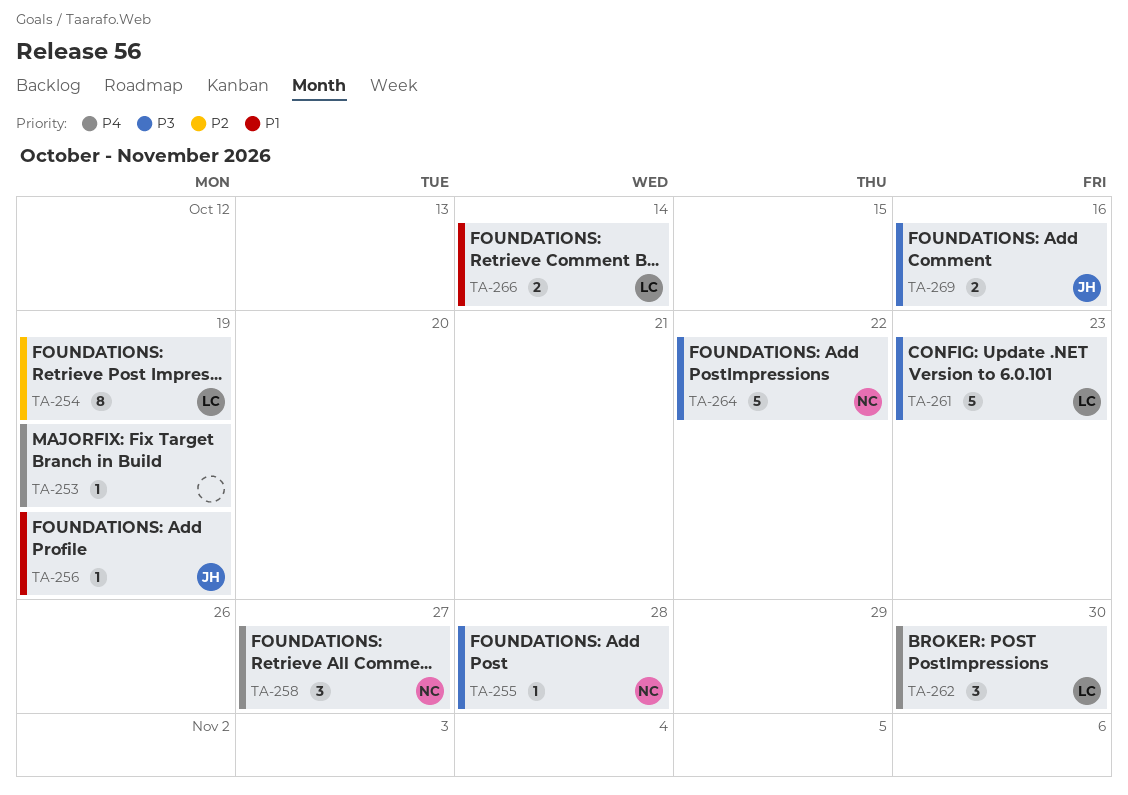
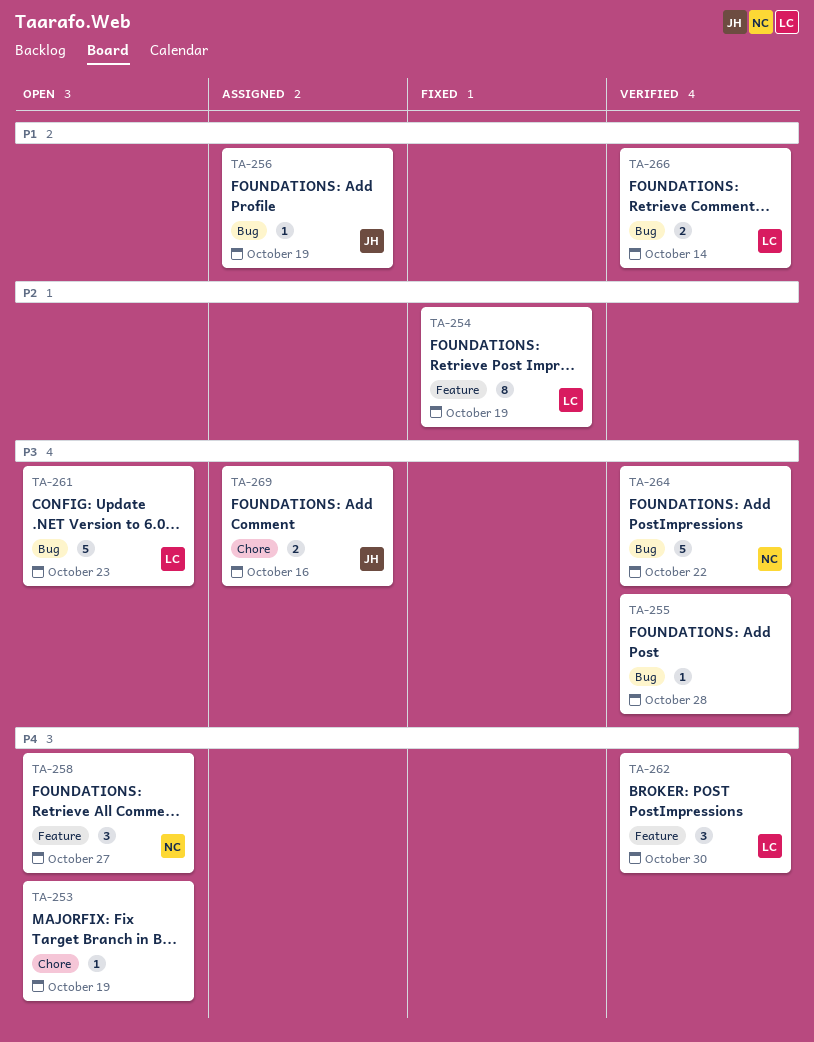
TA-255, owner: NC -> none

